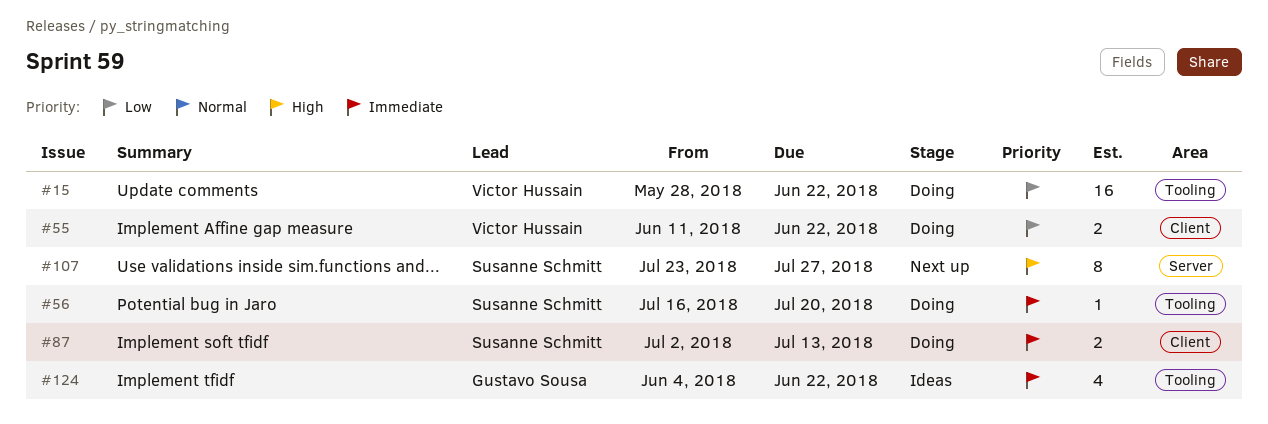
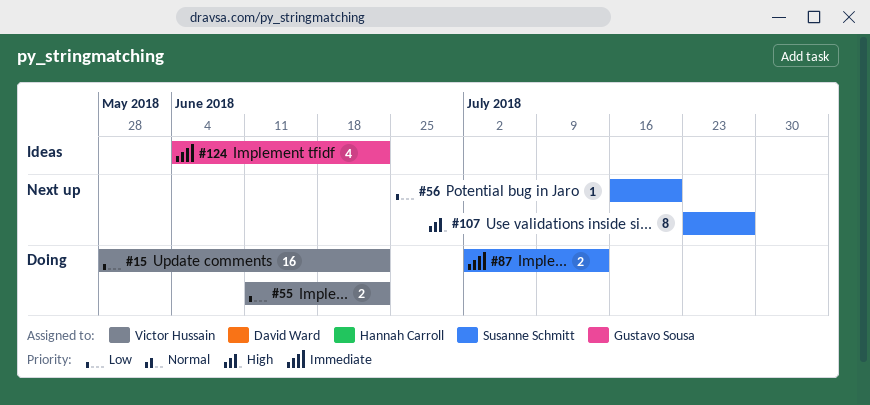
#56, status: Doing -> Next up
#56, priority: Immediate -> Low

